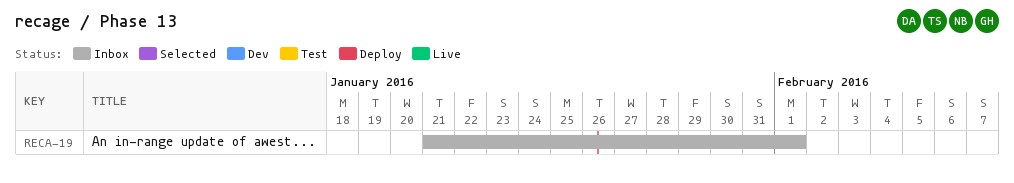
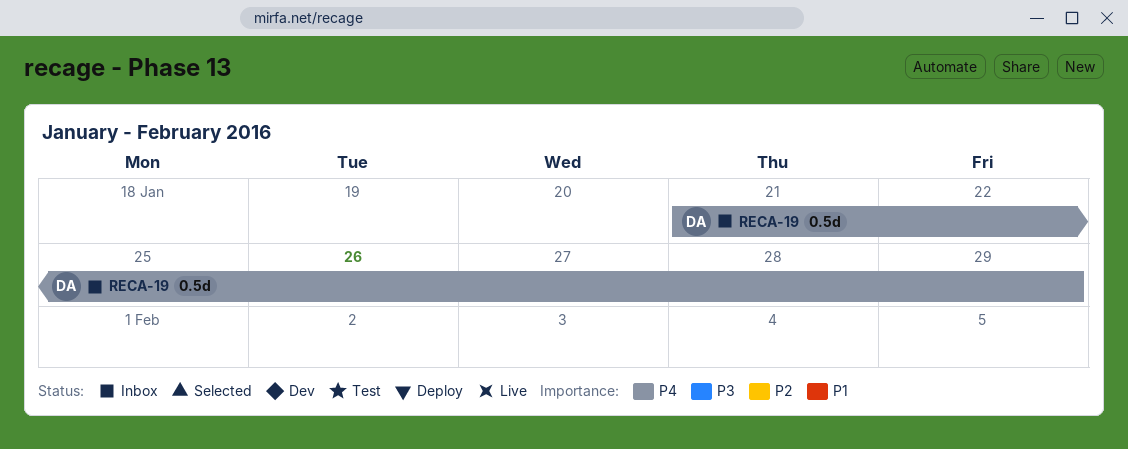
RECA-19, due: Feb 1 -> Jan 29

